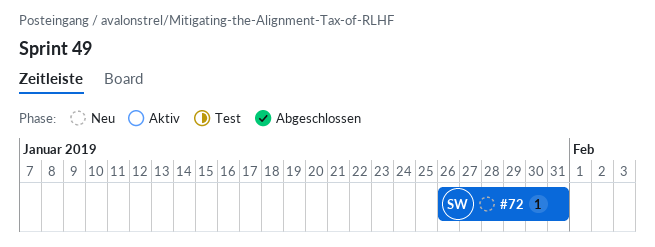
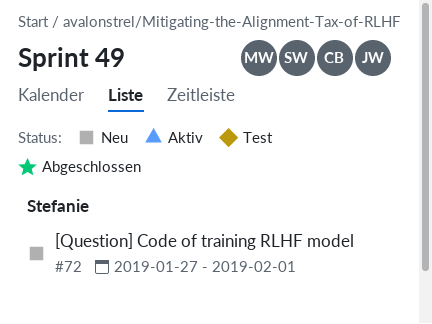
#72, start: Jan 26 -> Jan 27
#72, due: Jan 31 -> Feb 1

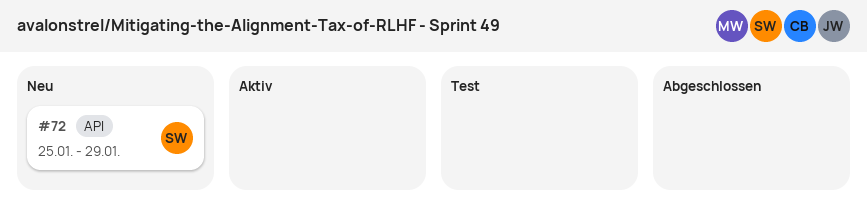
#72, start: Jan 27 -> Jan 25
#72, due: Feb 1 -> Jan 29

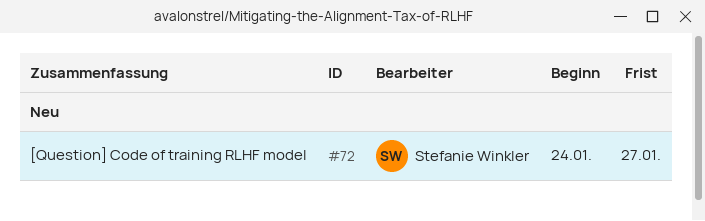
#72, start: Jan 25 -> Jan 24
#72, due: Jan 29 -> Jan 27

